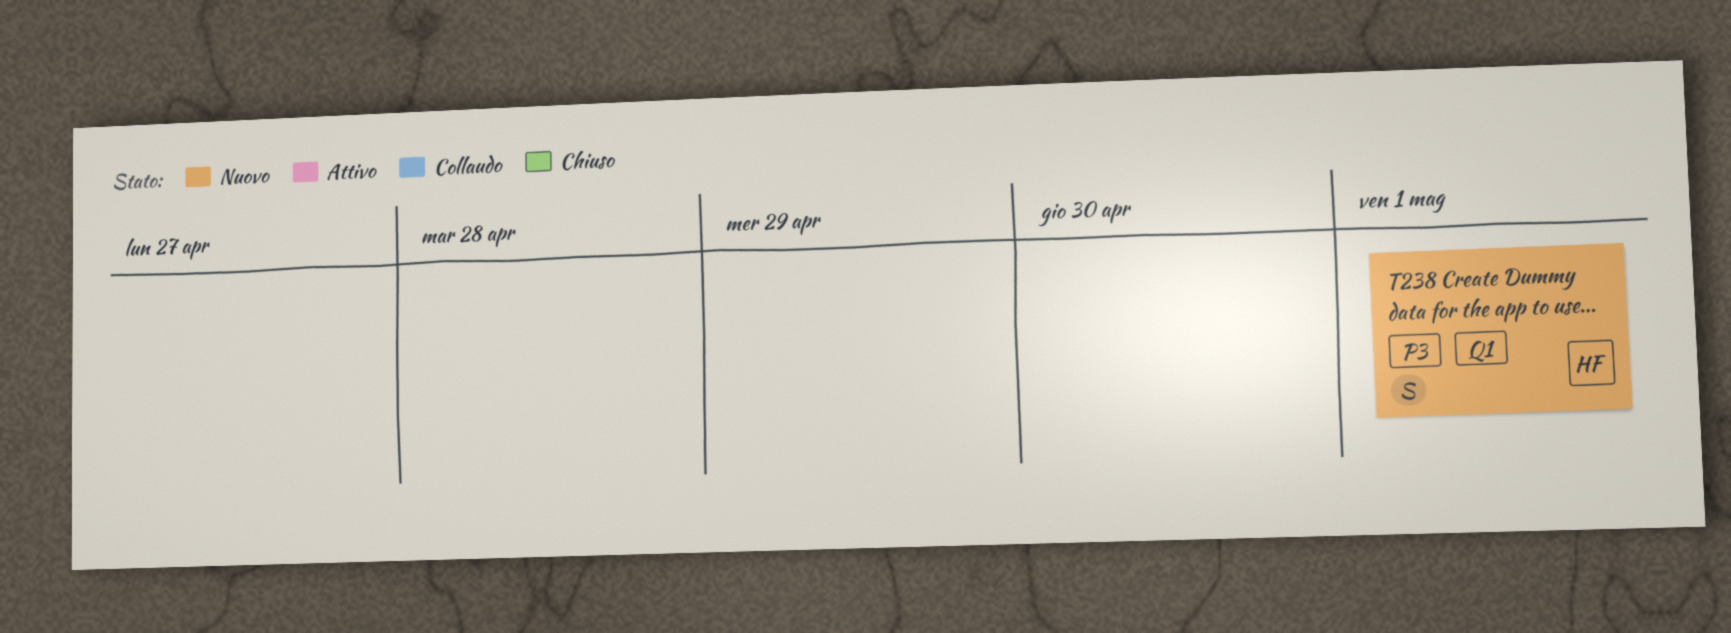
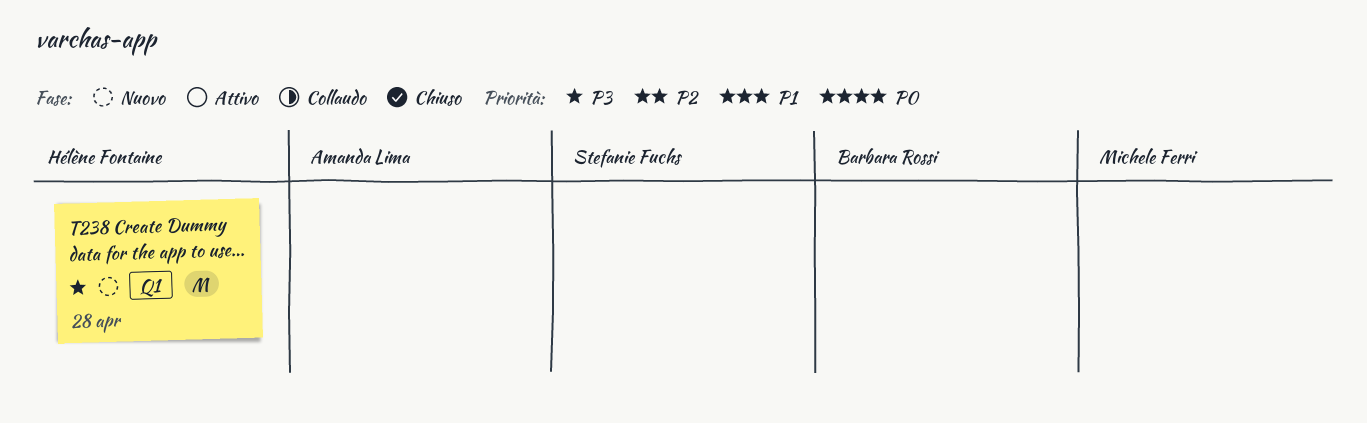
T238, estimate: S -> M
T238, due: May 1 -> Apr 28

